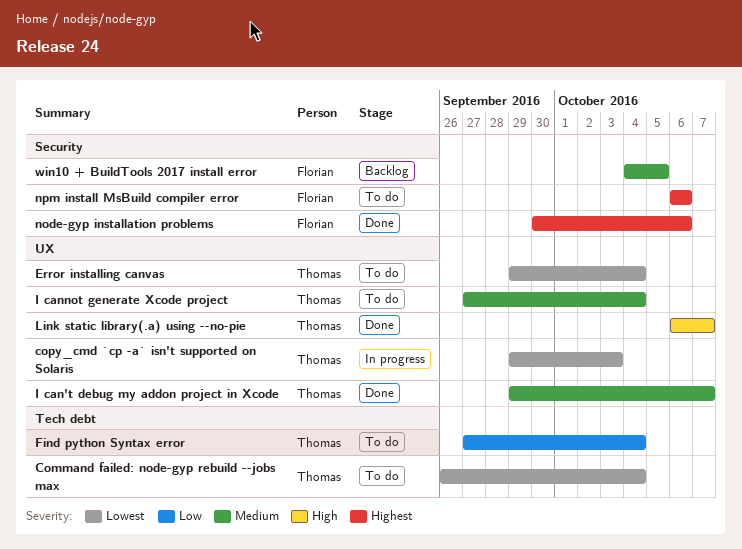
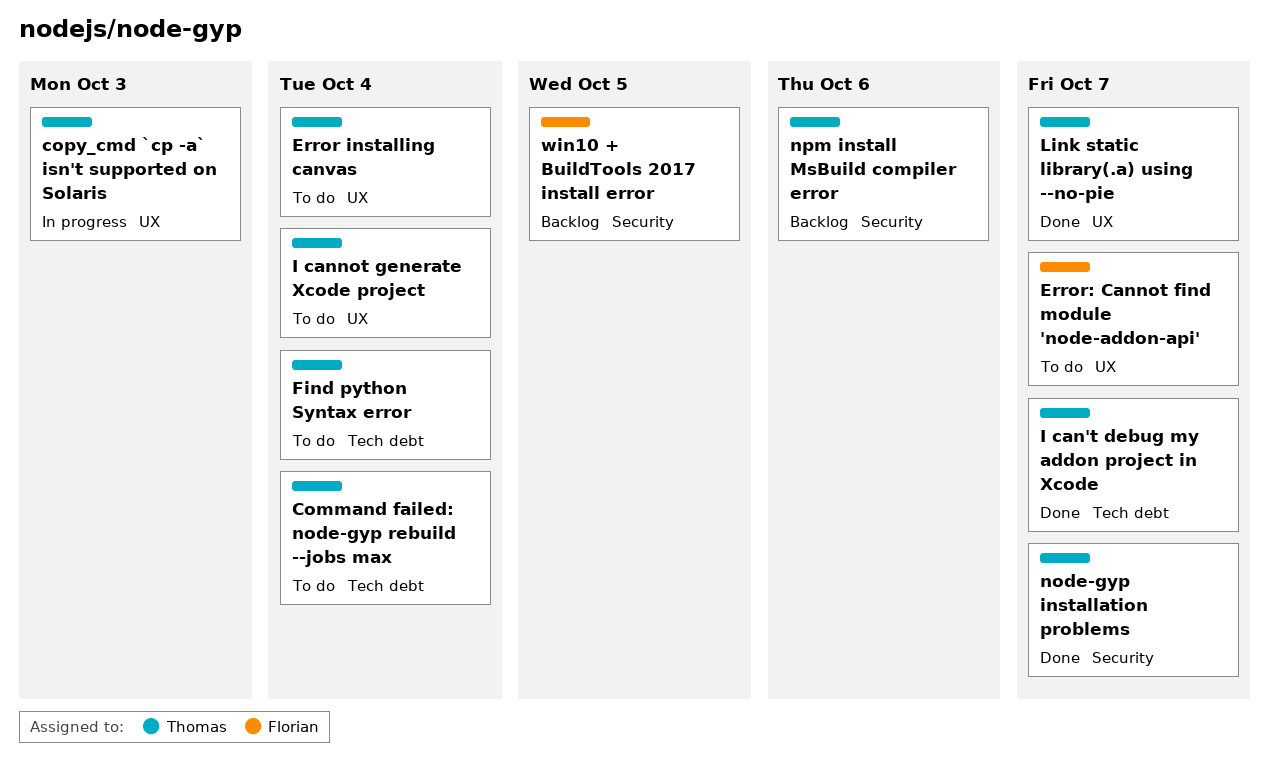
Error: Cannot find module 'node-addon-api': none -> present
I can't debug my addon project in Xcode, label: UX -> Tech debt
node-gyp installation problems, owner: Florian -> Thomas
node-gyp installation problems, due: Oct 6 -> Oct 7
npm install MsBuild compiler error, status: To do -> Backlog
npm install MsBuild compiler error, owner: Florian -> Thomas

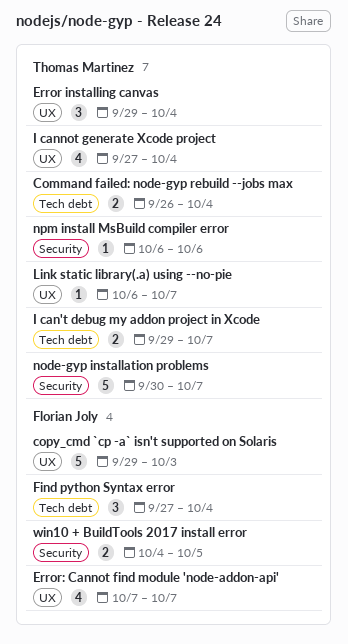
copy_cmd `cp -a` isn't supported on Solaris, owner: Thomas Martinez -> Florian Joly
Find python Syntax error, owner: Thomas Martinez -> Florian Joly

